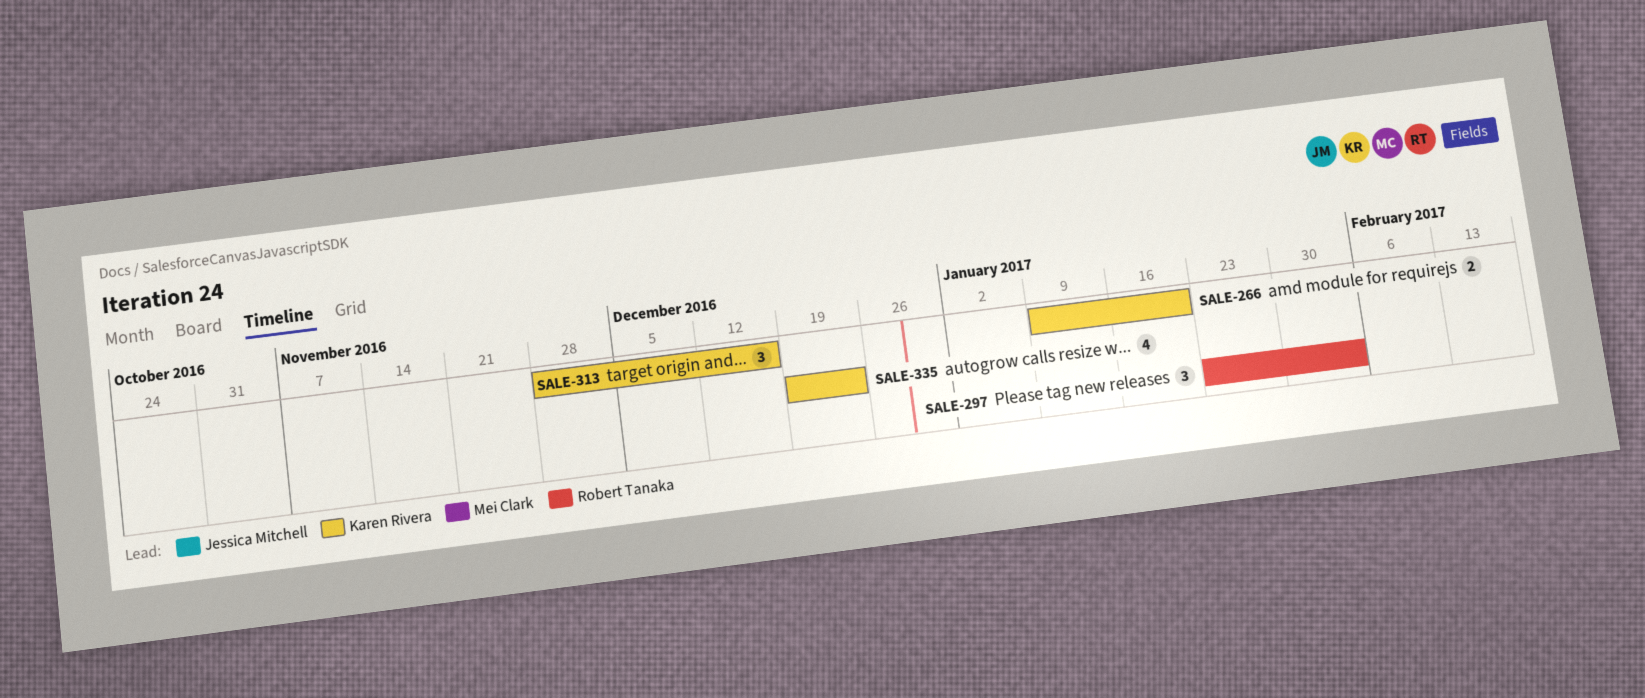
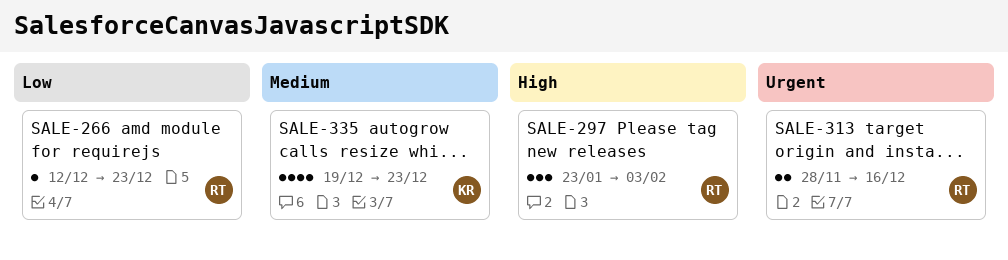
SALE-266, owner: Karen Rivera -> Robert Tanaka
SALE-266, estimate: 2 -> 1
SALE-266, start: Jan 9 -> Dec 12
SALE-266, due: Jan 20 -> Dec 23
SALE-313, owner: Karen Rivera -> Robert Tanaka
SALE-313, estimate: 3 -> 2

